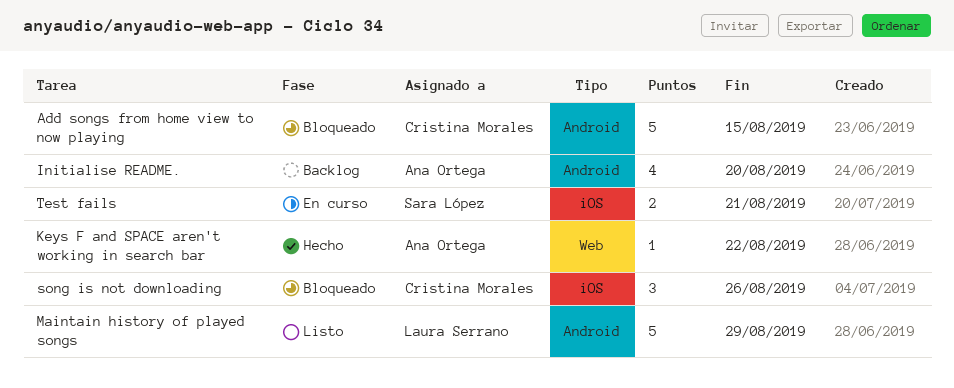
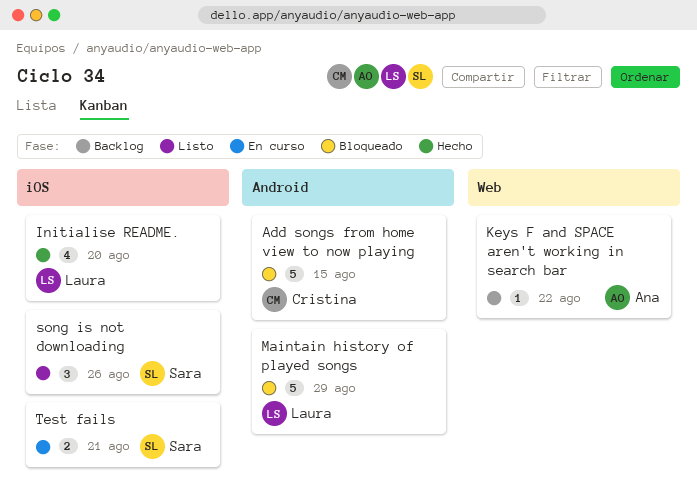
Initialise README., status: Backlog -> Hecho
Initialise README., owner: Ana Ortega -> Laura Serrano
Initialise README., label: Android -> iOS
Keys F and SPACE aren't working in search bar, status: Hecho -> Backlog
Maintain history of played songs, status: Listo -> Bloqueado
song is not downloading, status: Bloqueado -> Listo
song is not downloading, owner: Cristina Morales -> Sara López

